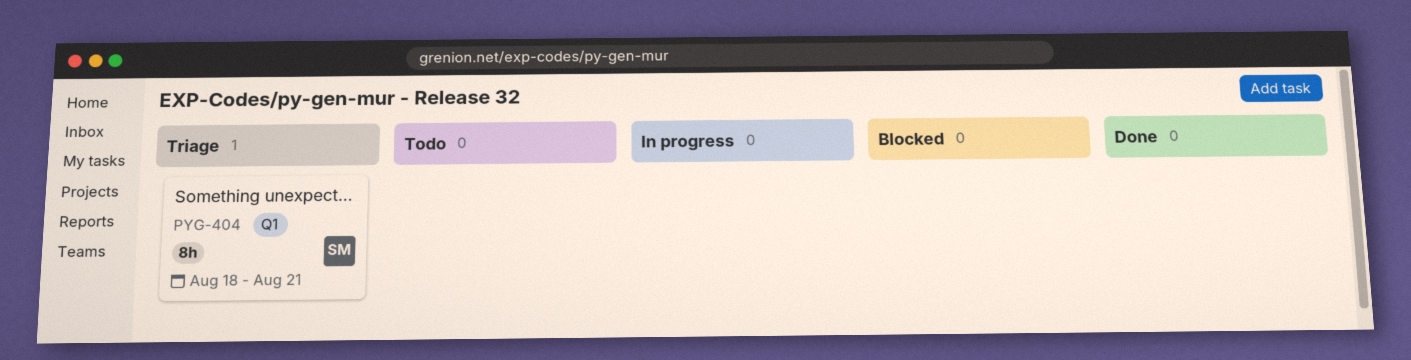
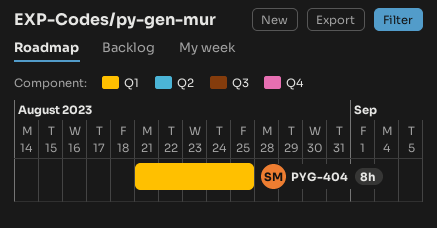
PYG-404, start: Aug 18 -> Aug 21
PYG-404, due: Aug 21 -> Aug 25

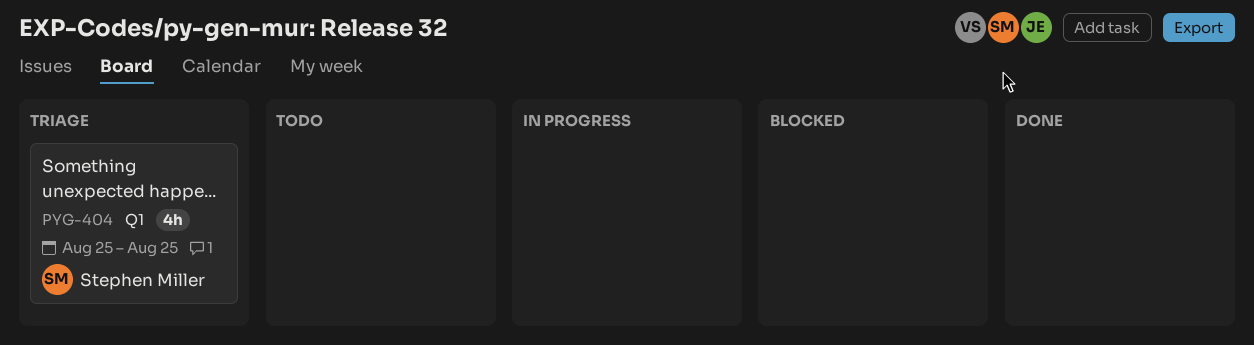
PYG-404, estimate: 8h -> 4h
PYG-404, start: Aug 21 -> Aug 25

